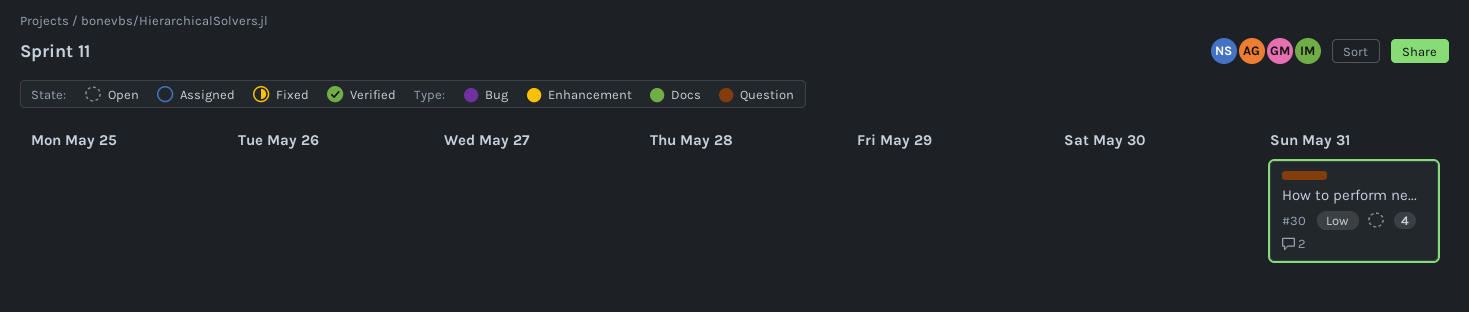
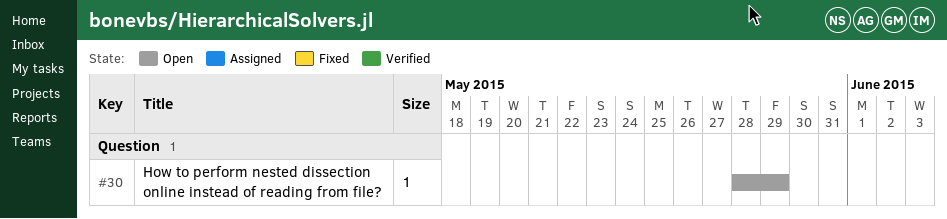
#30, estimate: 4 -> 1
#30, due: May 31 -> May 29

